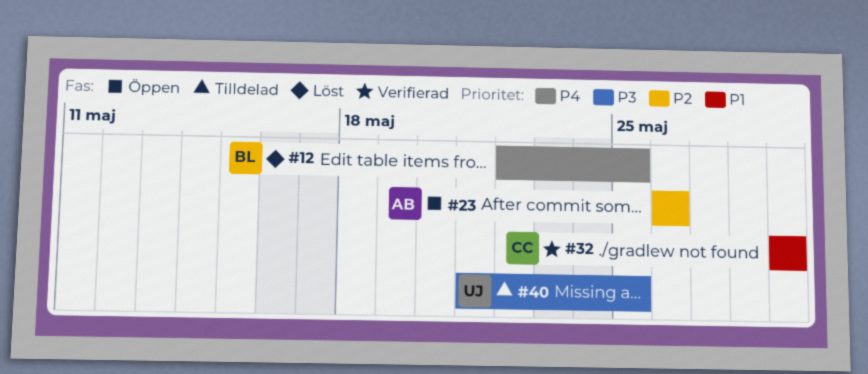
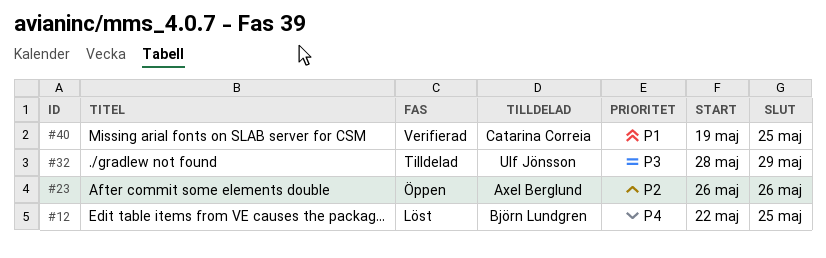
#32, status: Verifierad -> Tilldelad
#32, owner: Catarina Correia -> Ulf Jönsson
#32, priority: P1 -> P3
#32, start: May 29 -> May 28
#40, status: Tilldelad -> Verifierad
#40, owner: Ulf Jönsson -> Catarina Correia
#40, priority: P3 -> P1
#40, start: May 21 -> May 19

